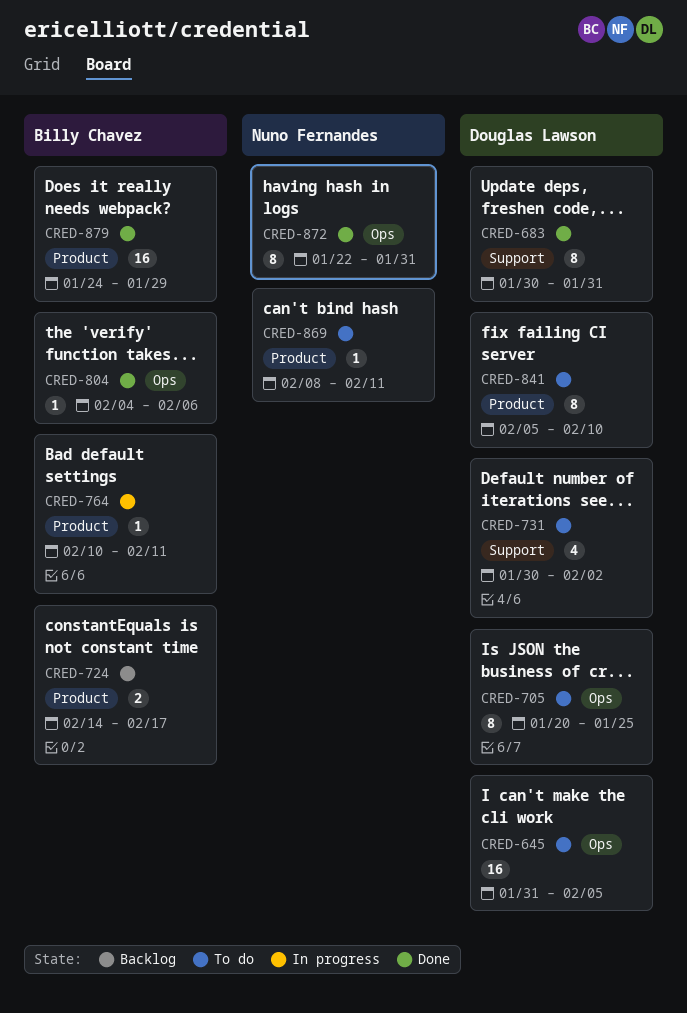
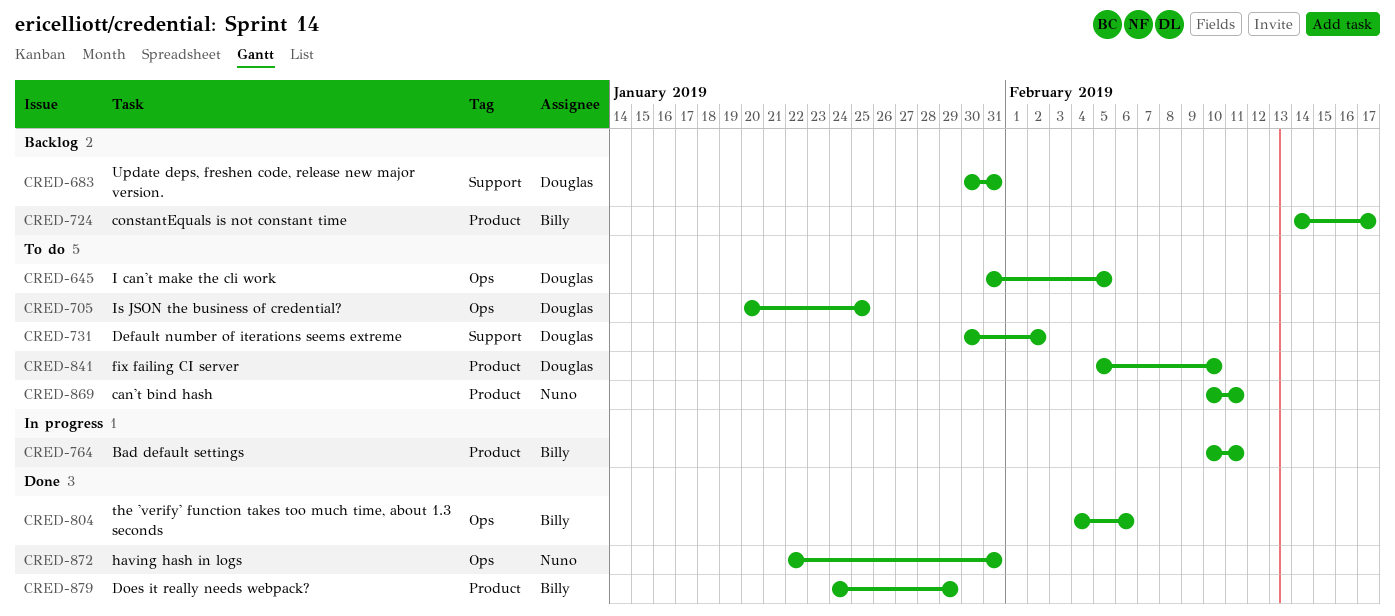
CRED-683, status: Done -> Backlog
CRED-869, start: Feb 8 -> Feb 10

